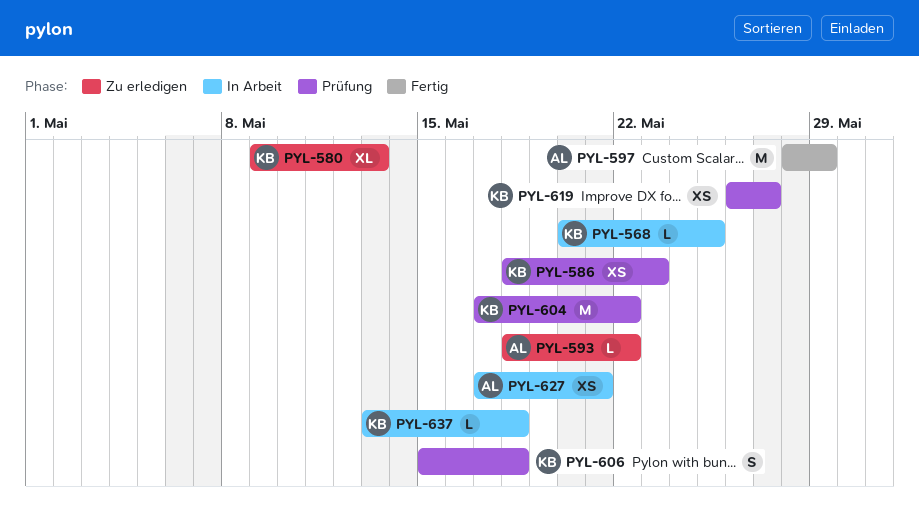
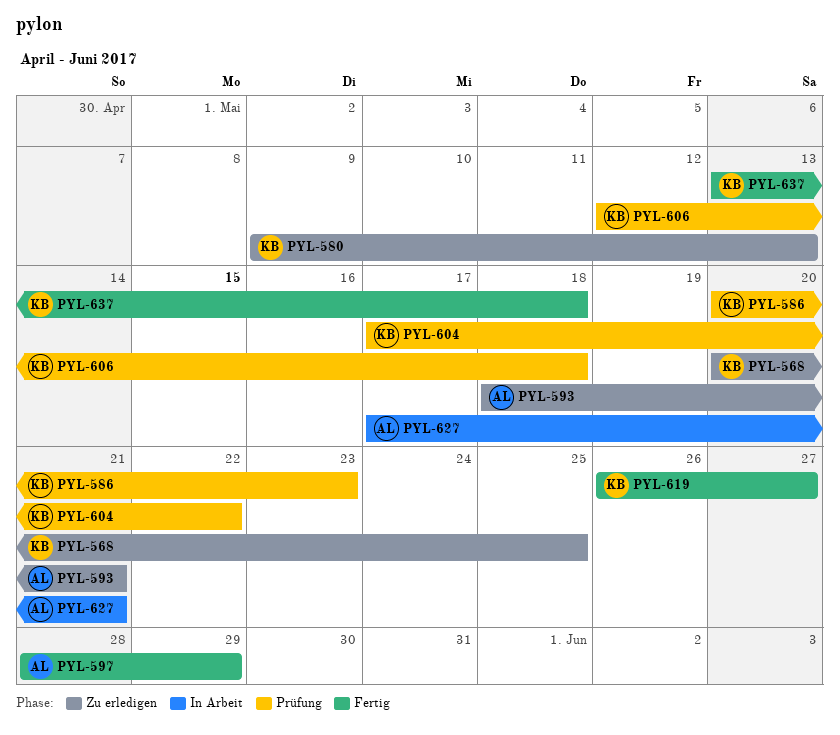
PYL-568, status: In Arbeit -> Zu erledigen
PYL-586, start: May 18 -> May 20
PYL-593, due: May 22 -> May 21
PYL-606, start: May 15 -> May 12
PYL-619, status: Prüfung -> Fertig
PYL-637, status: In Arbeit -> Fertig

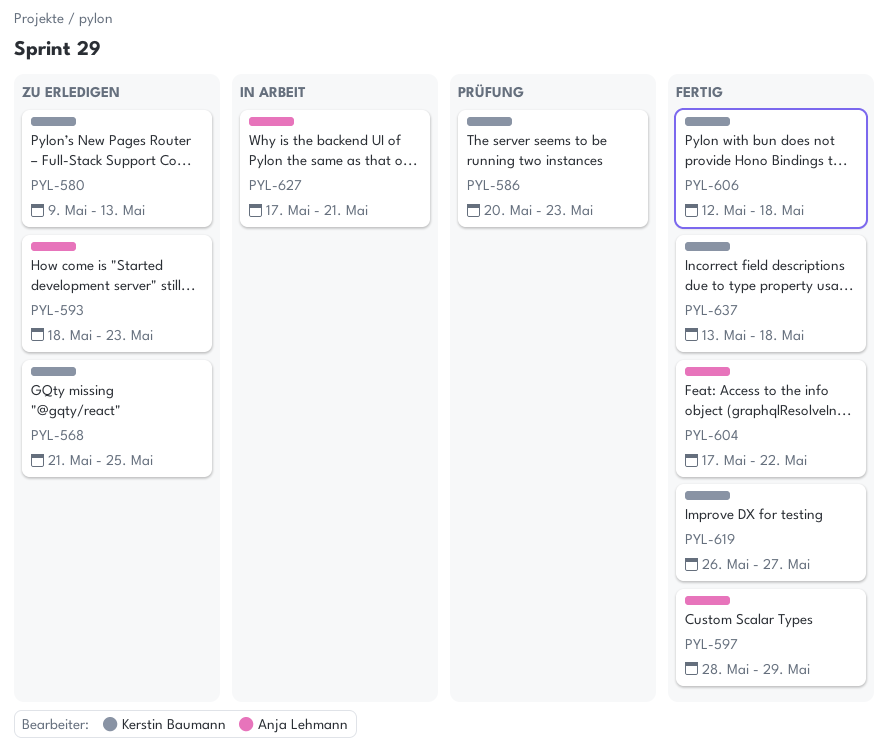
PYL-568, start: May 20 -> May 21
PYL-593, due: May 21 -> May 23
PYL-604, status: Prüfung -> Fertig
PYL-604, owner: Kerstin Baumann -> Anja Lehmann
PYL-606, status: Prüfung -> Fertig

